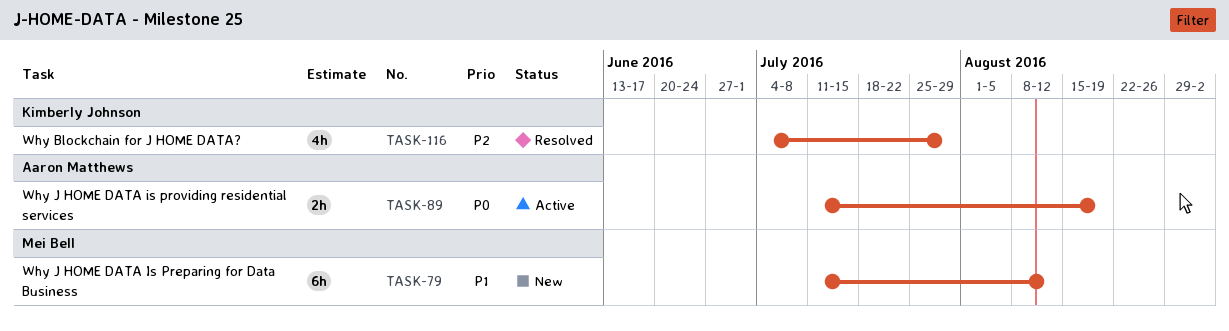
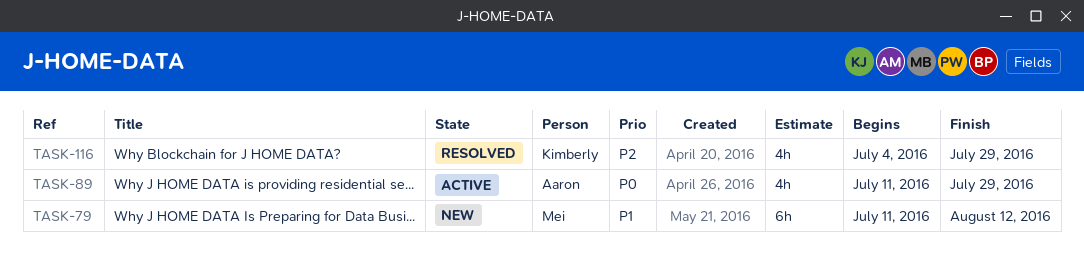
TASK-89, estimate: 2h -> 4h
TASK-89, due: Aug 19 -> Jul 29

